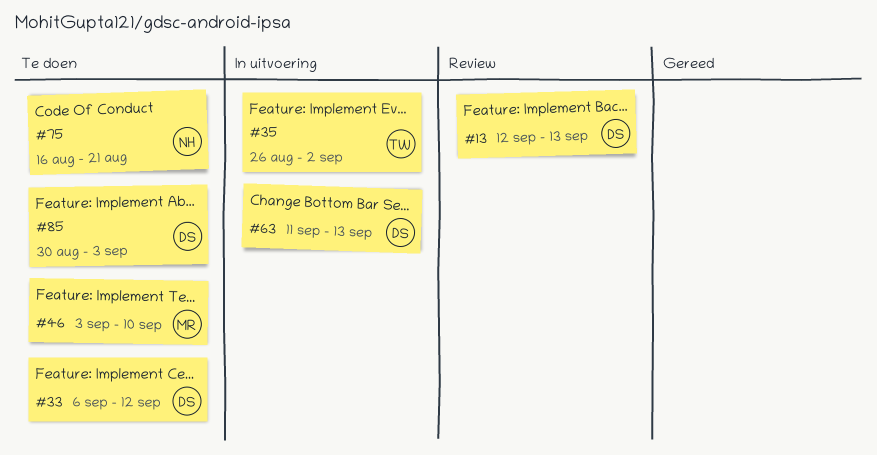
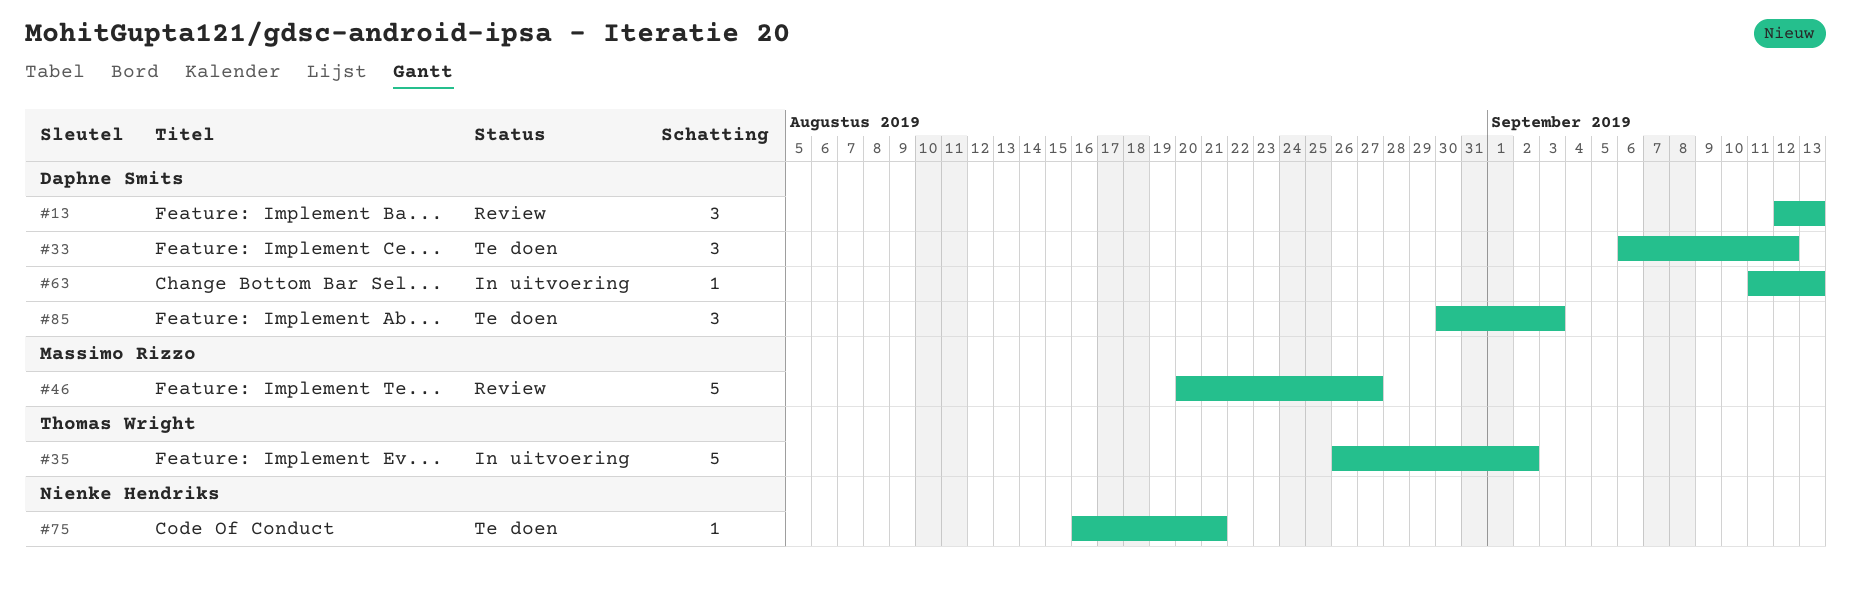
#46, status: Te doen -> Review
#46, start: Sep 3 -> Aug 20
#46, due: Sep 10 -> Aug 27

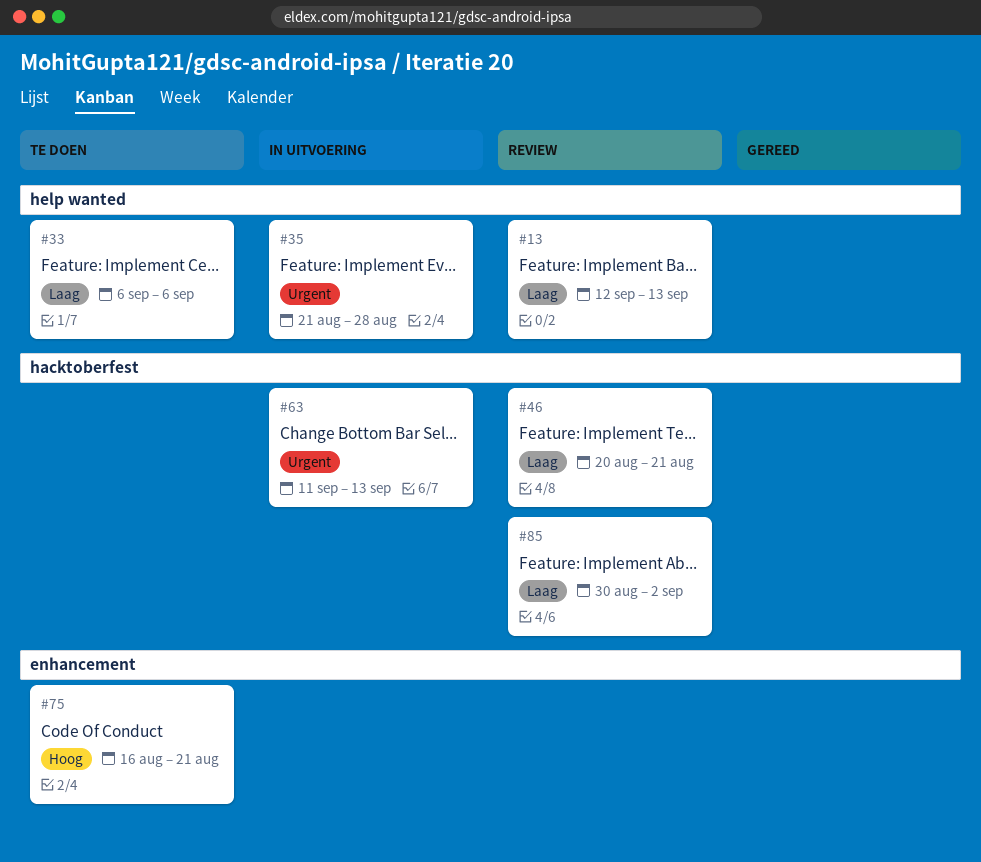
#33, due: Sep 12 -> Sep 6
#35, start: Aug 26 -> Aug 21
#35, due: Sep 2 -> Aug 28
#46, due: Aug 27 -> Aug 21
#85, status: Te doen -> Review
#85, due: Sep 3 -> Sep 2

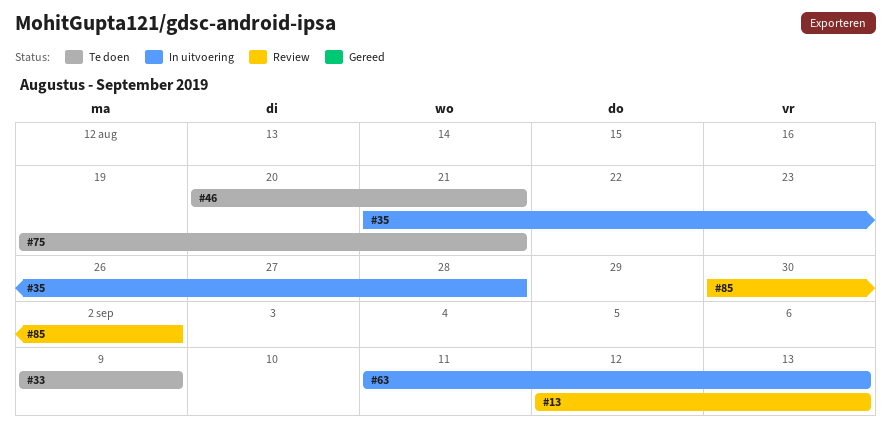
#33, start: Sep 6 -> Sep 9
#33, due: Sep 6 -> Sep 9
#46, status: Review -> Te doen
#75, start: Aug 16 -> Aug 19

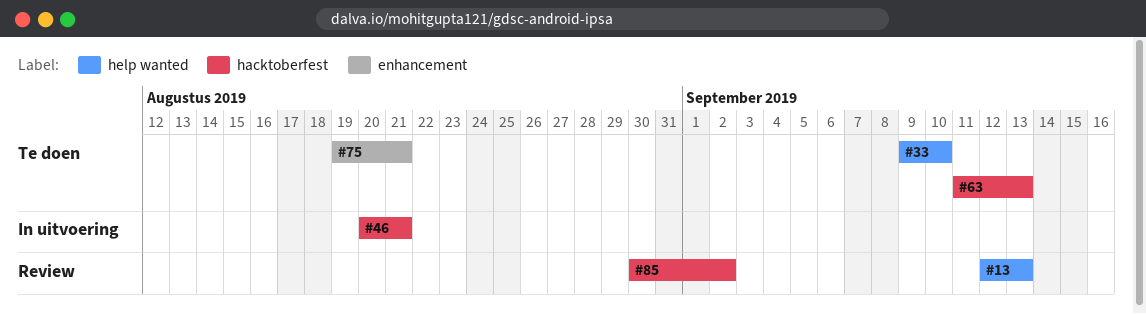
#33, due: Sep 9 -> Sep 10
#35: present -> none
#46, status: Te doen -> In uitvoering
#63, status: In uitvoering -> Te doen

